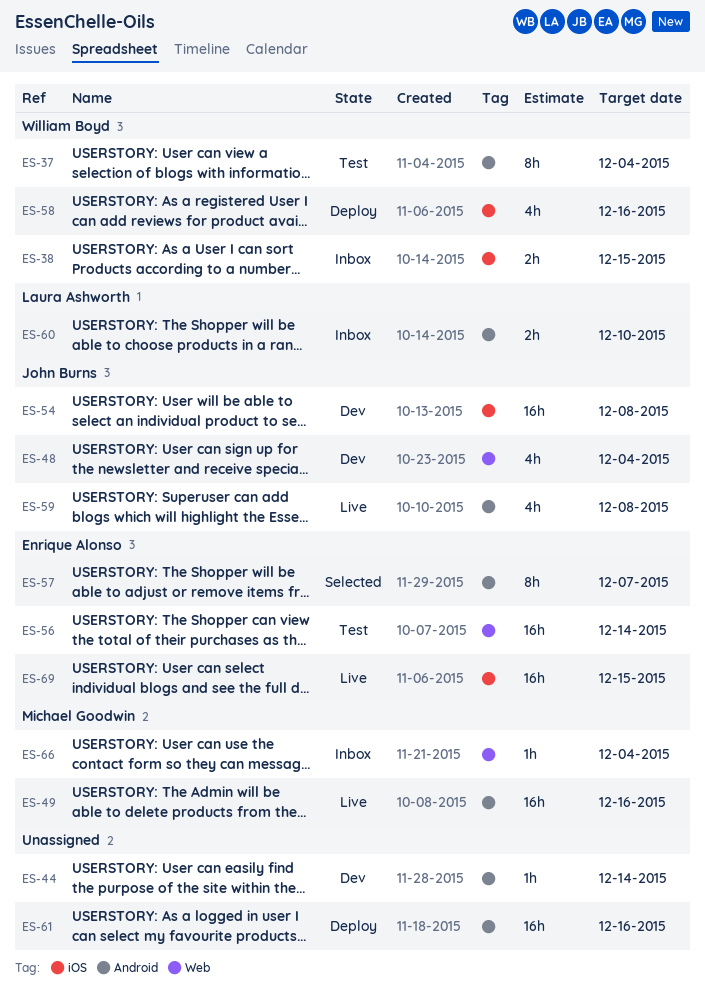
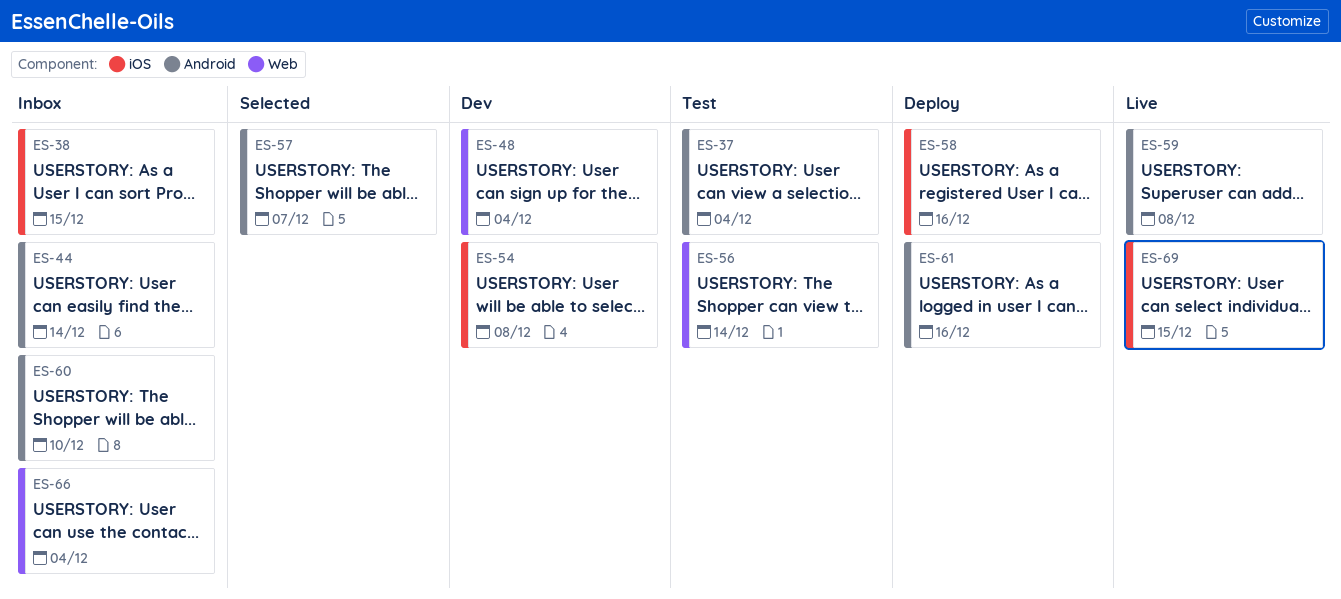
ES-44, status: Dev -> Inbox
ES-49: present -> none

